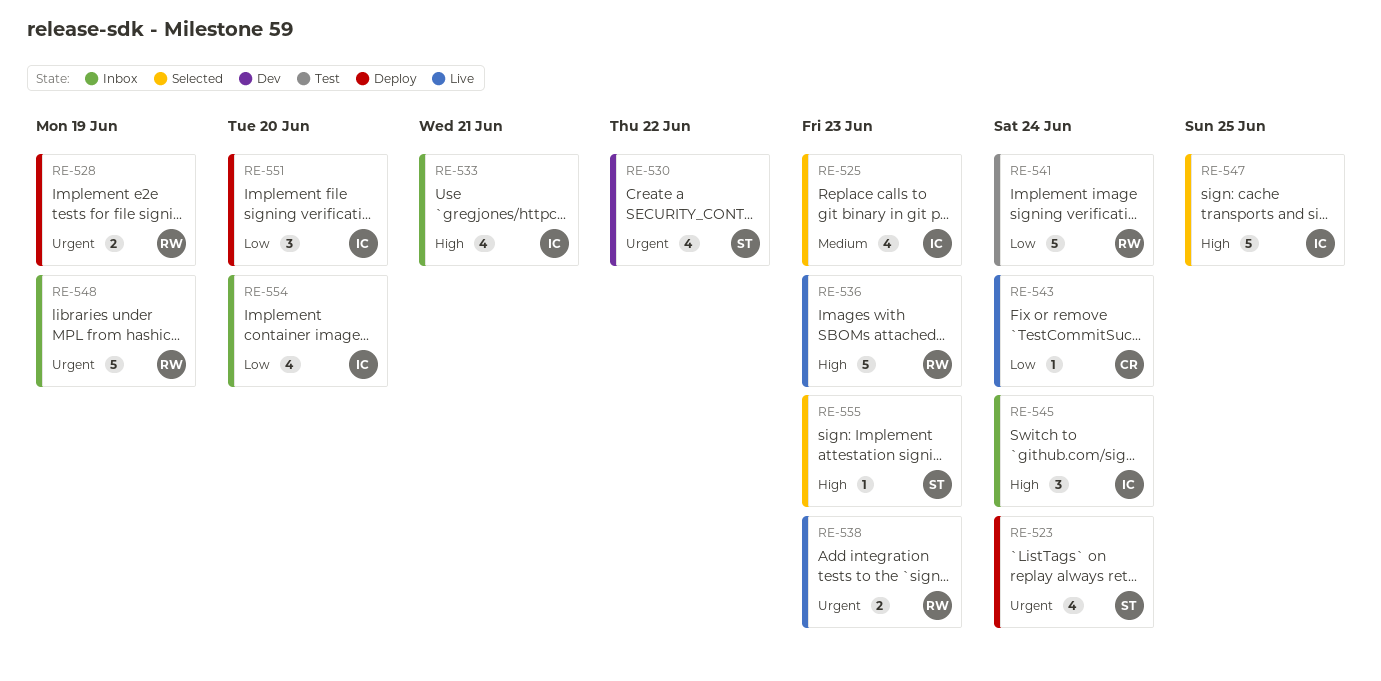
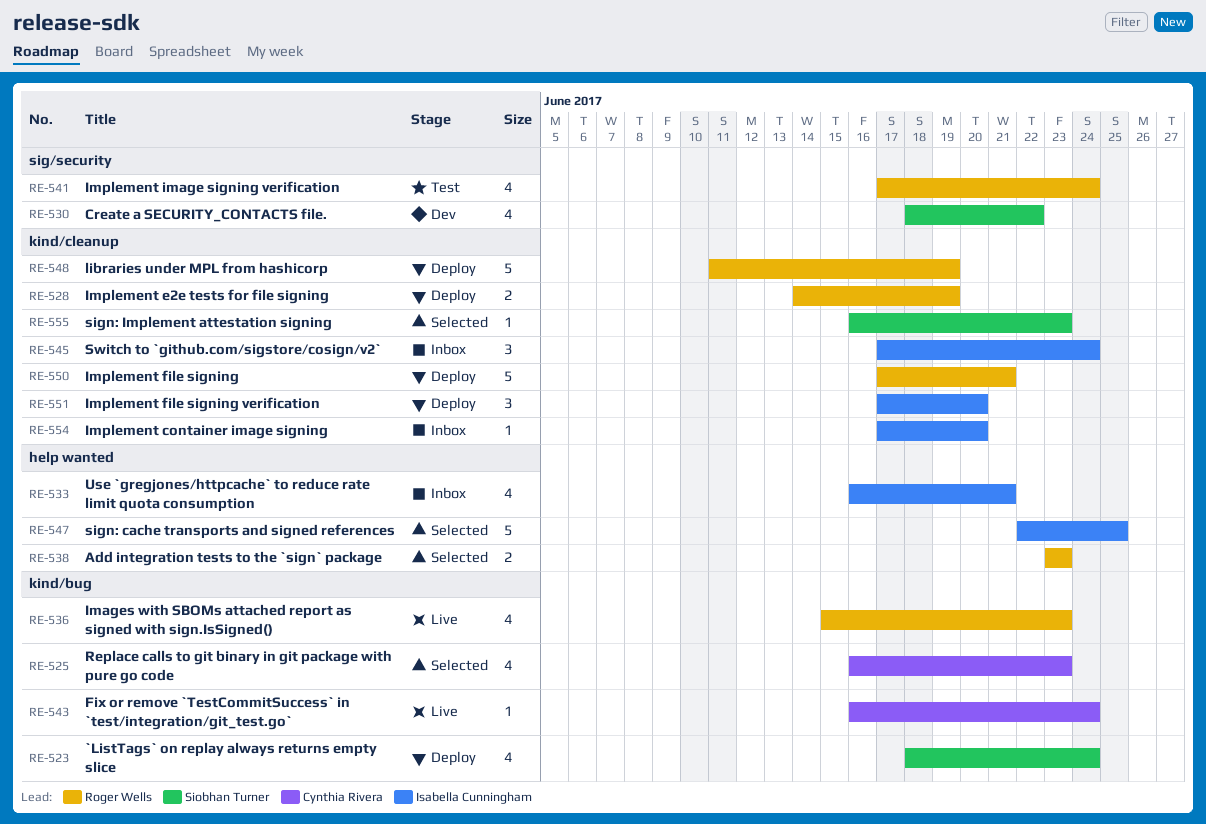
RE-525, owner: Isabella Cunningham -> Cynthia Rivera
RE-536, estimate: 5 -> 4
RE-538, status: Live -> Selected
RE-541, estimate: 5 -> 4
RE-548, status: Inbox -> Deploy
RE-550: none -> present
RE-554, estimate: 4 -> 1

